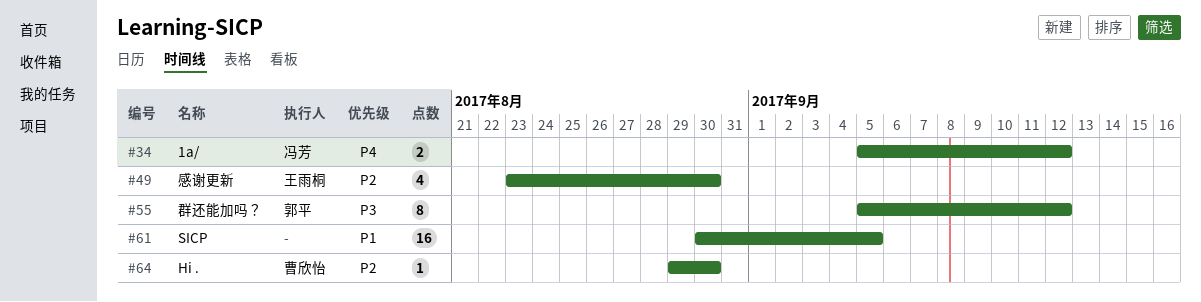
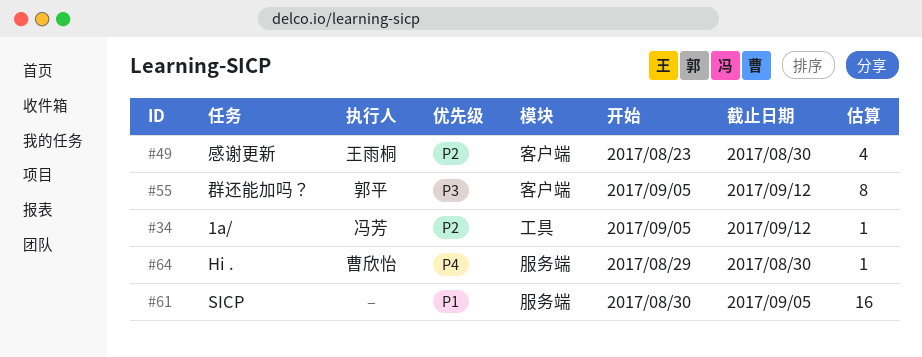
#34, priority: P4 -> P2
#34, estimate: 2 -> 1
#64, priority: P2 -> P4

